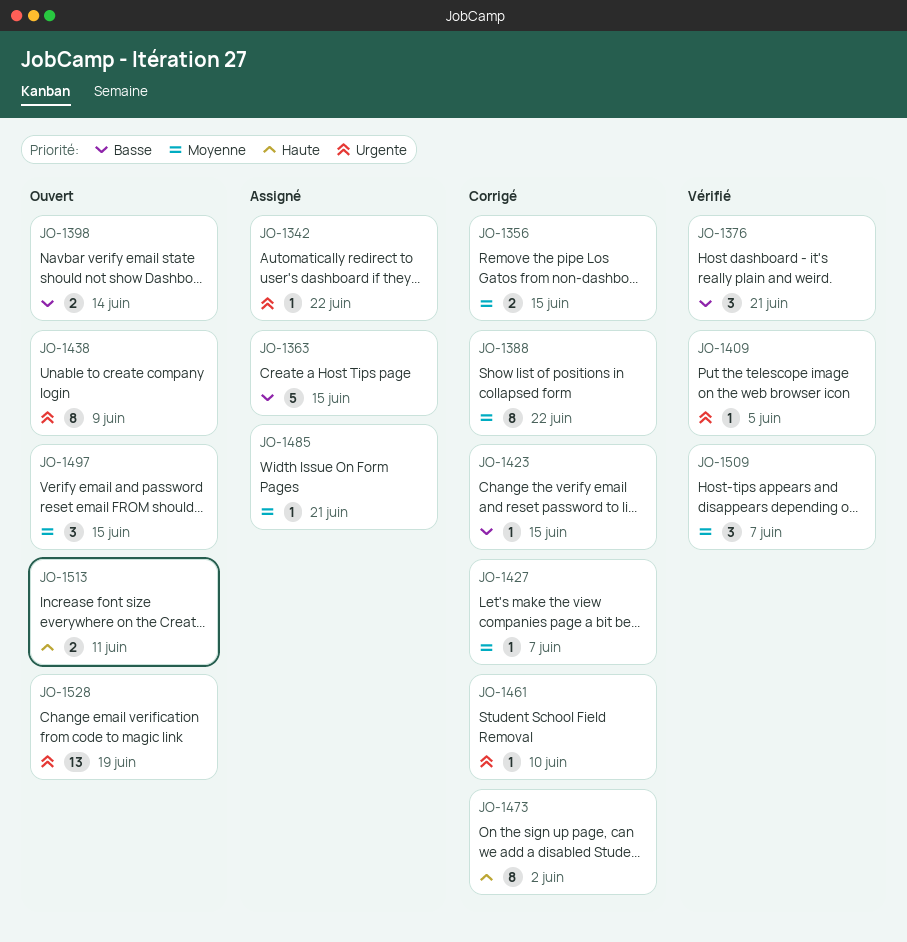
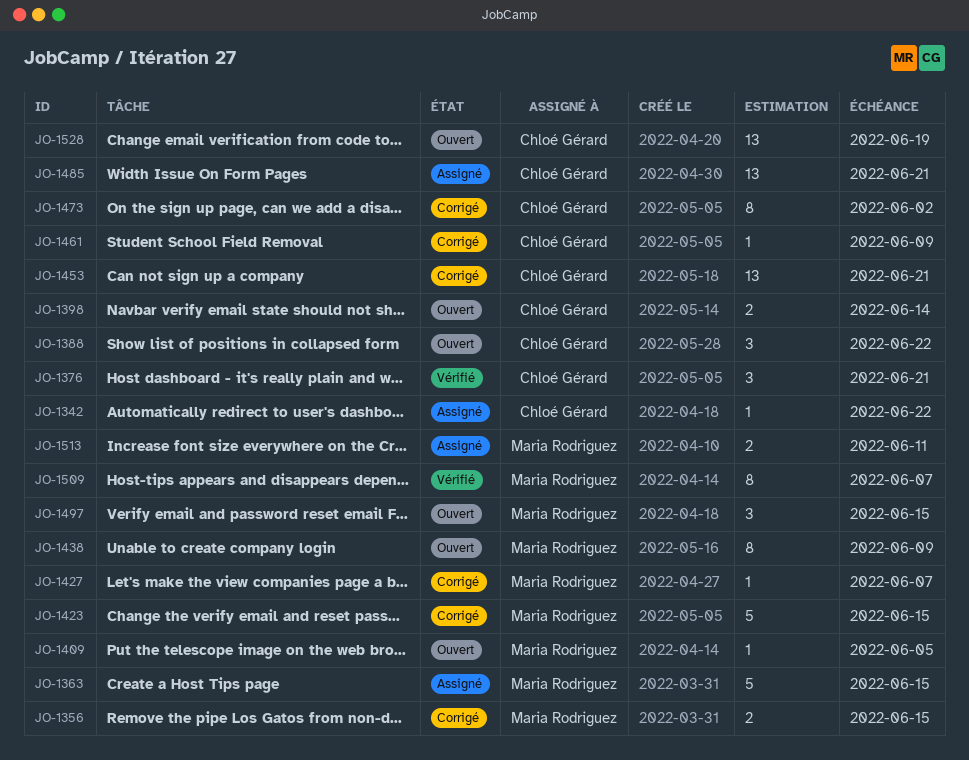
JO-1388, status: Corrigé -> Ouvert
JO-1388, estimate: 8 -> 3
JO-1409, status: Vérifié -> Ouvert
JO-1423, estimate: 1 -> 5
JO-1453: none -> present
JO-1461, due: Jun 10 -> Jun 9
JO-1485, estimate: 1 -> 13
JO-1509, estimate: 3 -> 8
JO-1513, status: Ouvert -> Assigné

